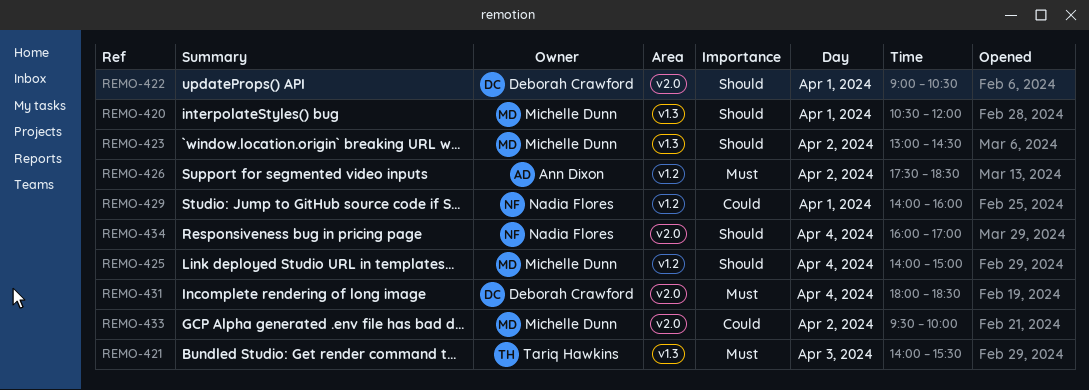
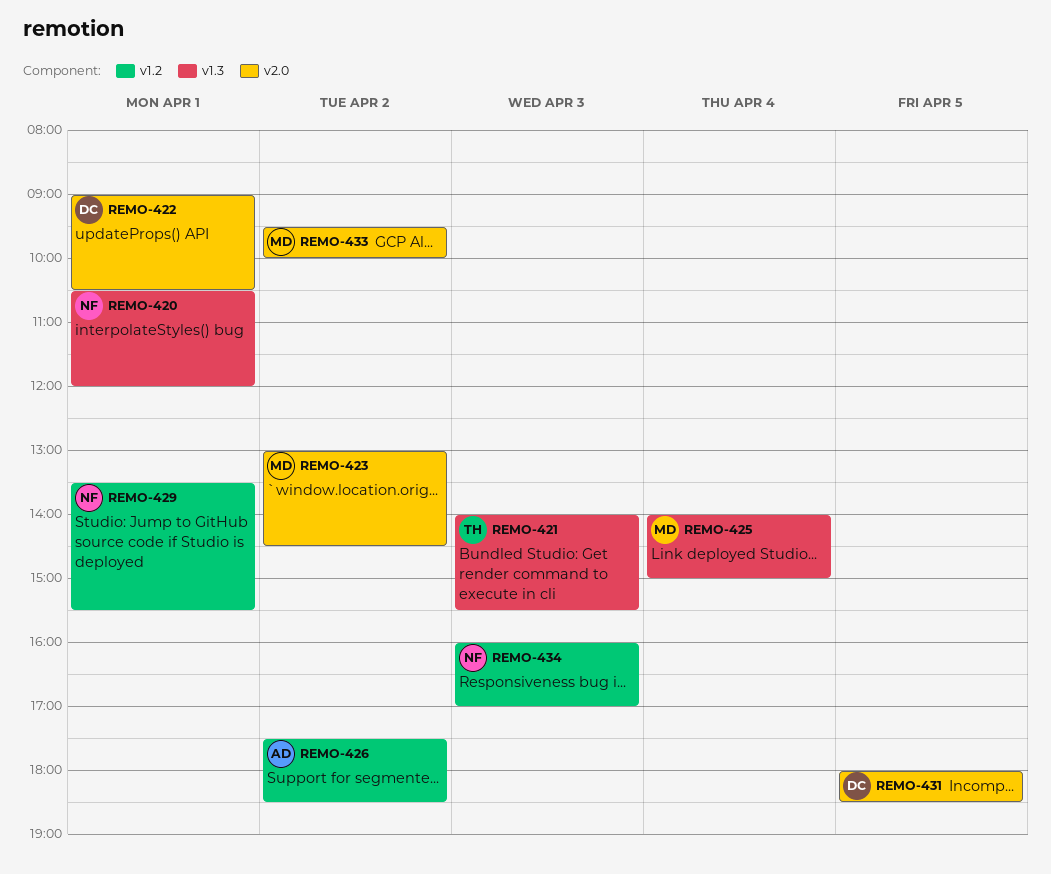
REMO-420, owner: Michelle Dunn -> Nadia Flores
REMO-423, label: v1.3 -> v2.0
REMO-425, label: v1.2 -> v1.3
REMO-429, begins: 14:00 -> 13:30
REMO-429, ends: 16:00 -> 15:30
REMO-431, day: Apr 4 -> Apr 5
REMO-434, label: v2.0 -> v1.2
REMO-434, day: Apr 4 -> Apr 3

